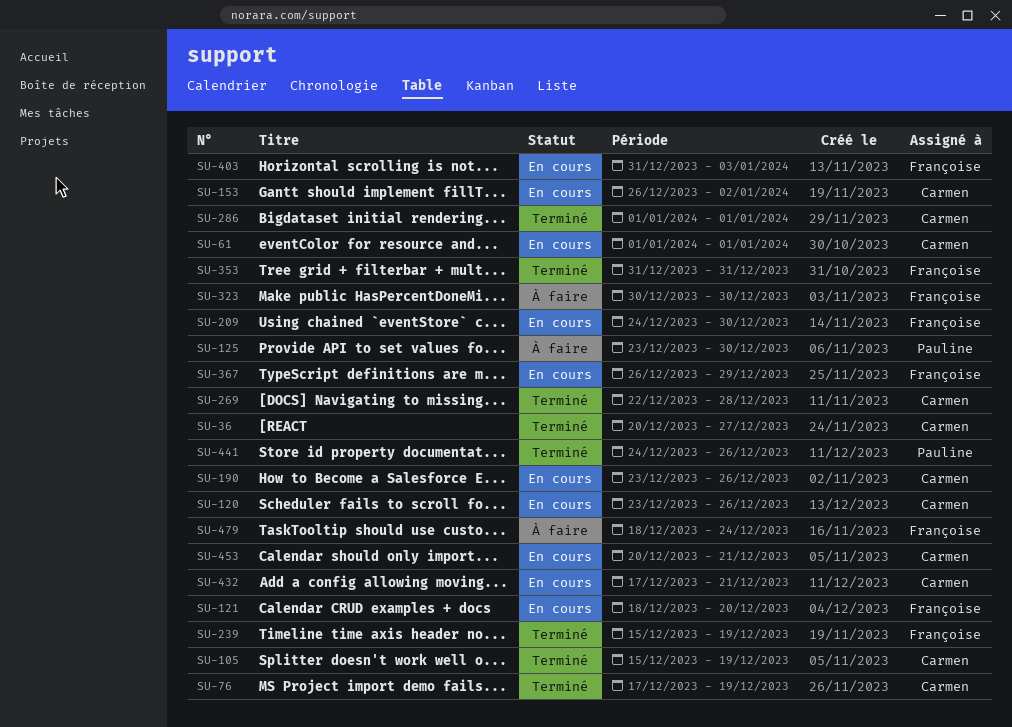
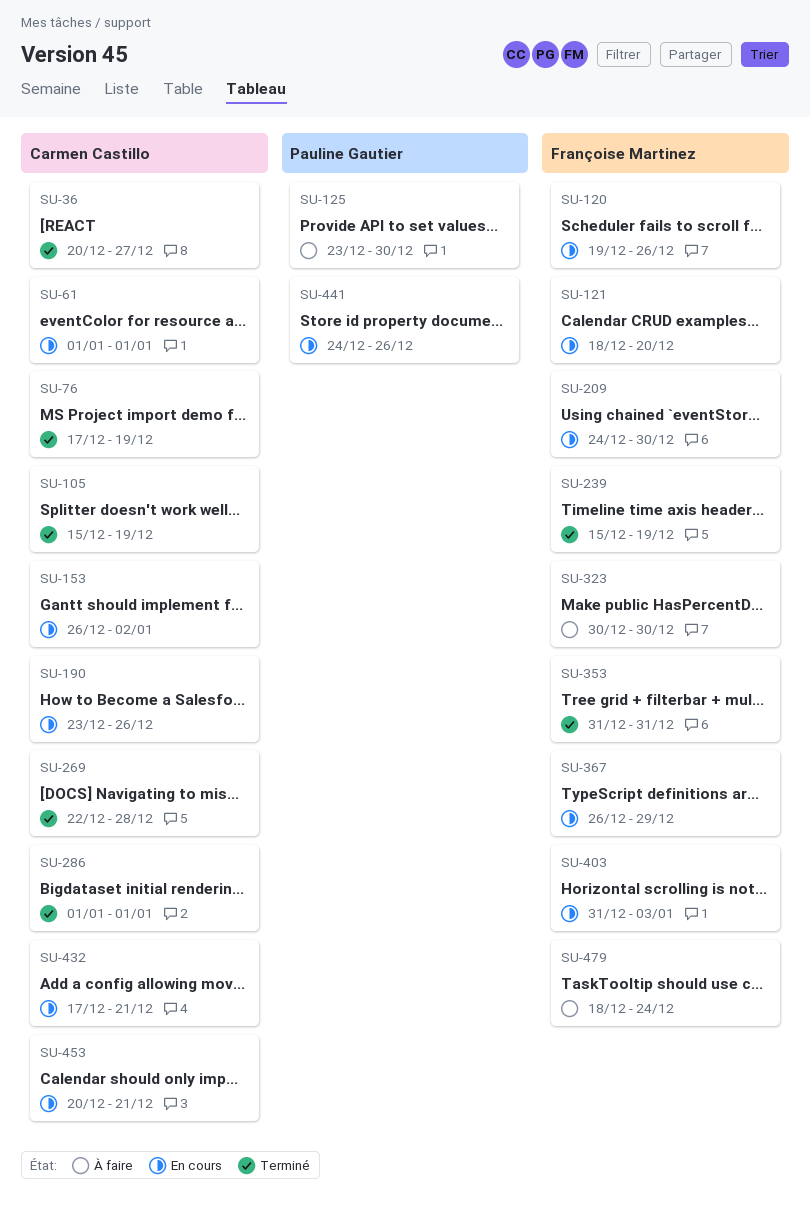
SU-120, owner: Carmen Castillo -> Françoise Martinez
SU-120, start: Dec 23 -> Dec 19
SU-441, status: Terminé -> En cours

